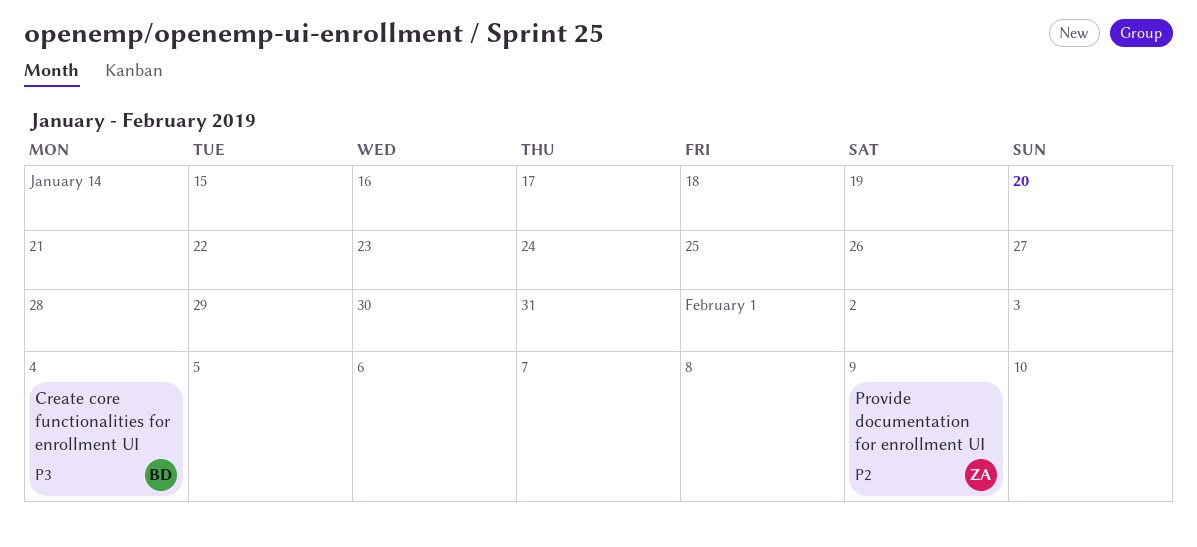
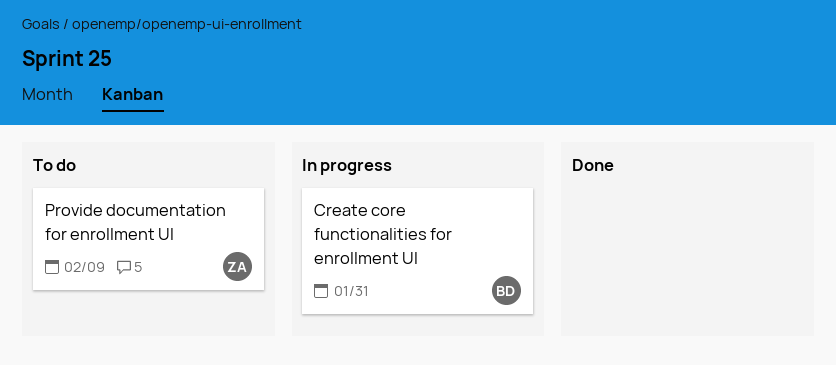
Create core functionalities for enrollment UI, due: Feb 4 -> Jan 31

